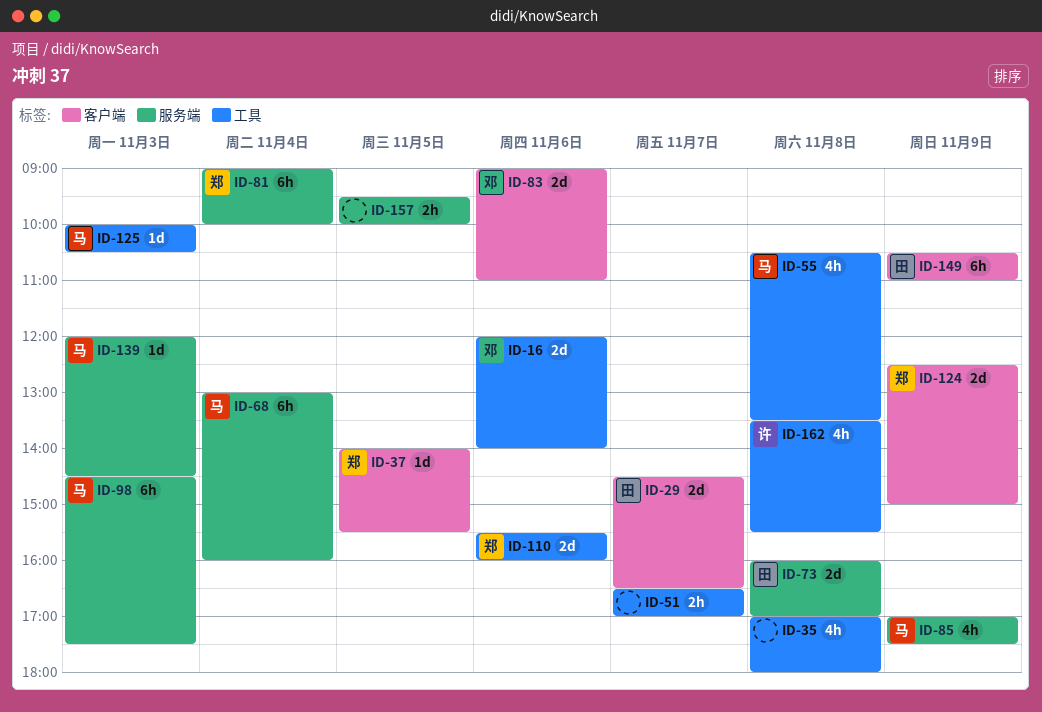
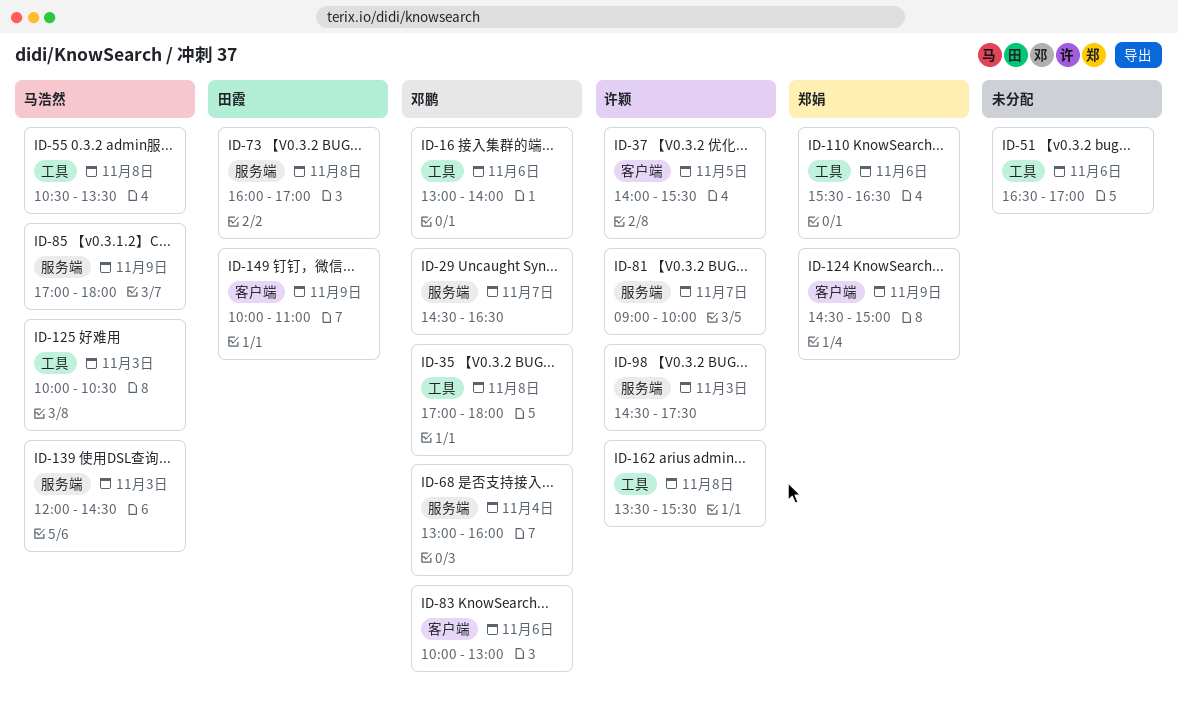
ID-16, begins: 12:00 -> 13:00
ID-29, owner: 田霞 -> 邓鹏
ID-29, label: 客户端 -> 服务端
ID-35, owner: none -> 邓鹏
ID-37, owner: 郑娟 -> 许颖
ID-51, day: Nov 7 -> Nov 6
ID-68, owner: 马浩然 -> 邓鹏
ID-81, owner: 郑娟 -> 许颖
ID-81, day: Nov 4 -> Nov 7
ID-83, begins: 09:00 -> 10:00
ID-83, ends: 11:00 -> 13:00
ID-85, ends: 17:30 -> 18:00
ID-98, owner: 马浩然 -> 许颖
ID-110, ends: 16:00 -> 16:30
ID-124, begins: 12:30 -> 14:30
ID-149, begins: 10:30 -> 10:00
ID-157: present -> none

